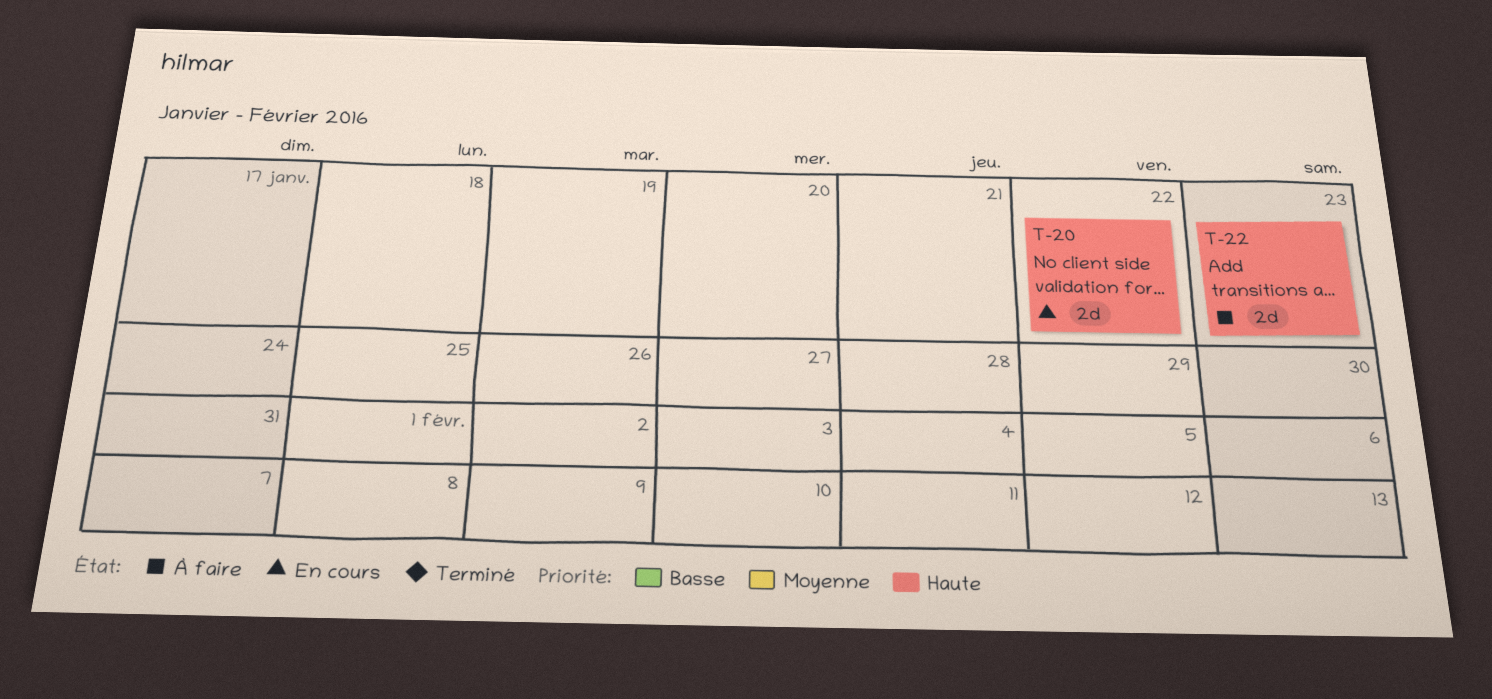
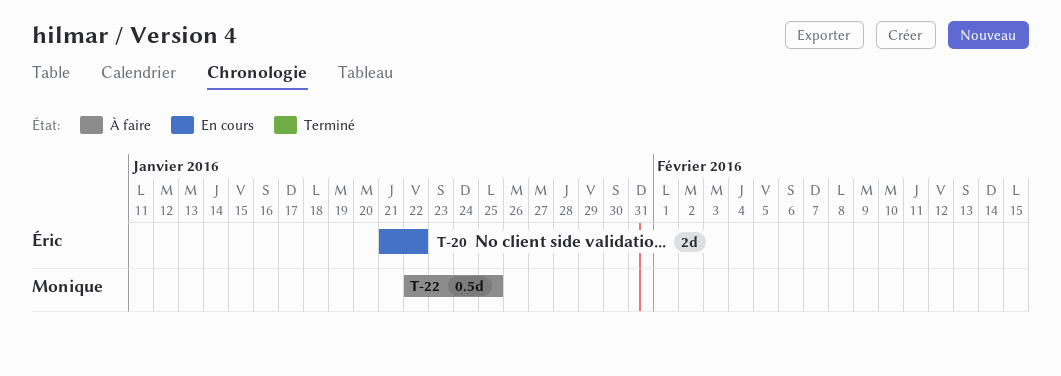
T-22, estimate: 2d -> 0.5d
T-22, due: Jan 23 -> Jan 25

